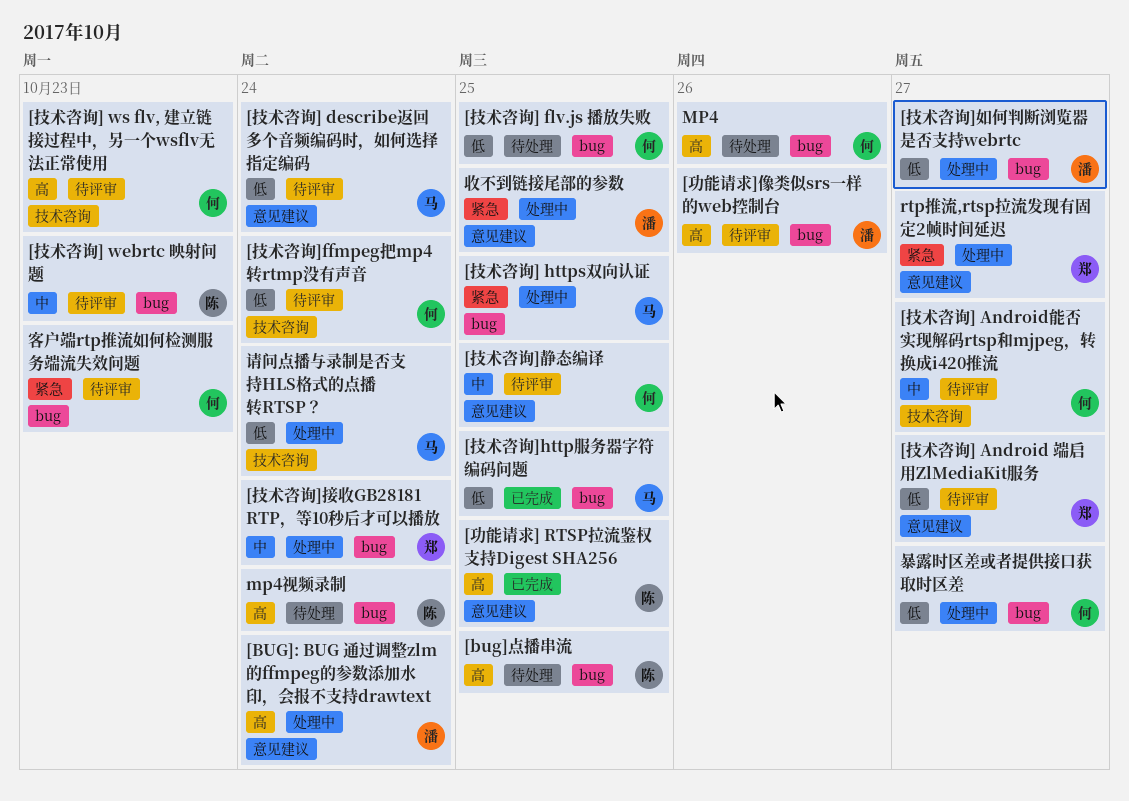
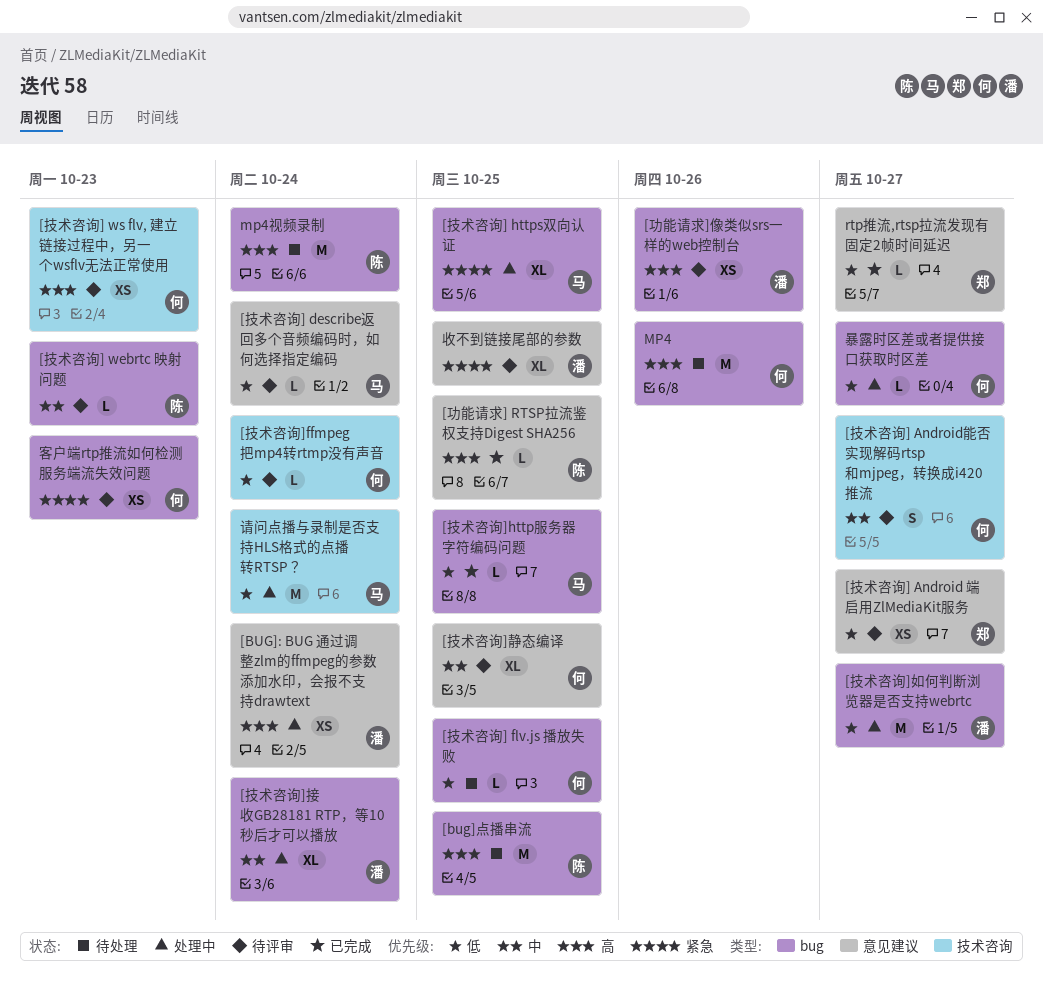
[技术咨询]接收GB28181 RTP，等10秒后才可以播放, owner: 郑 -> 潘
rtp推流,rtsp拉流发现有固定2帧时间延迟, status: 处理中 -> 已完成
rtp推流,rtsp拉流发现有固定2帧时间延迟, priority: 紧急 -> 低
收不到链接尾部的参数, status: 处理中 -> 待评审

